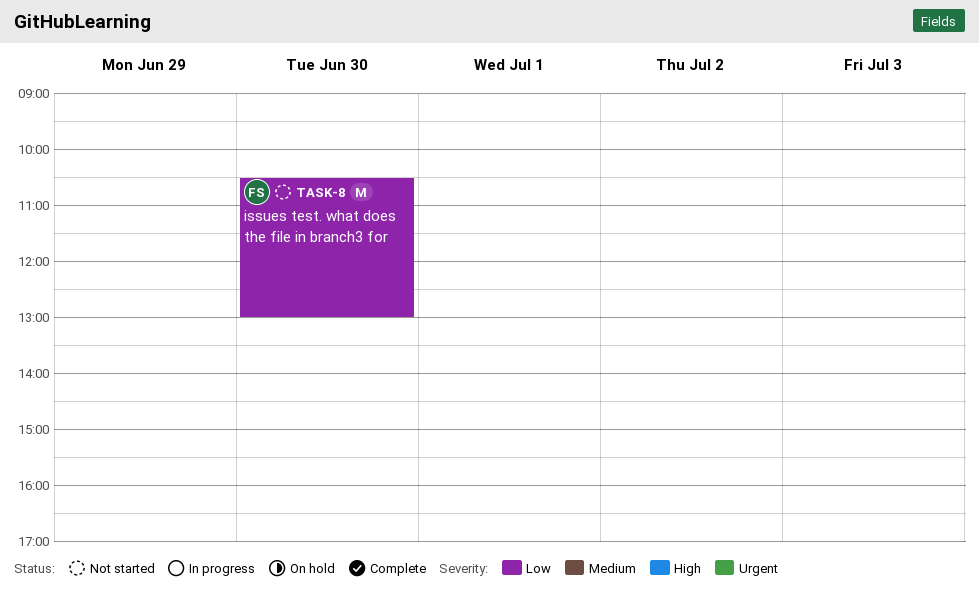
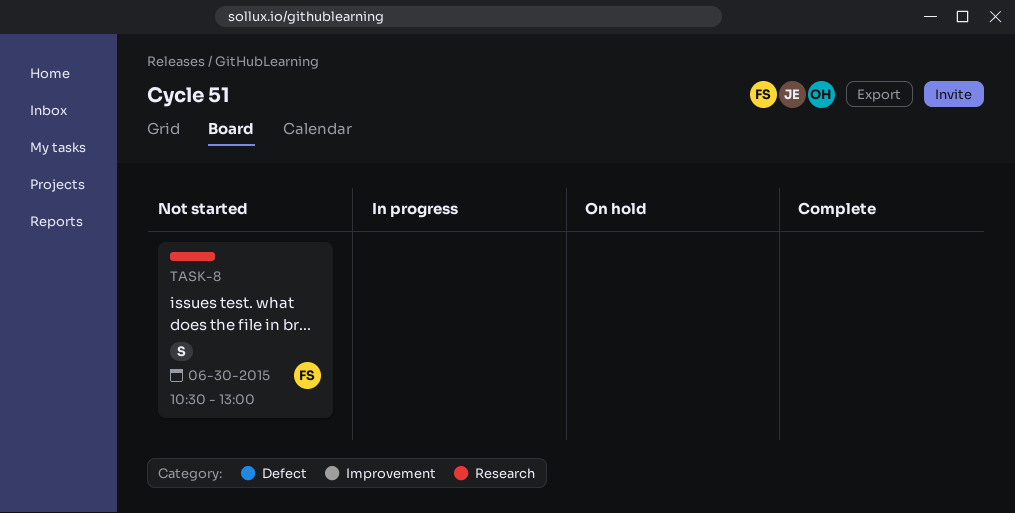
TASK-8, estimate: M -> S

